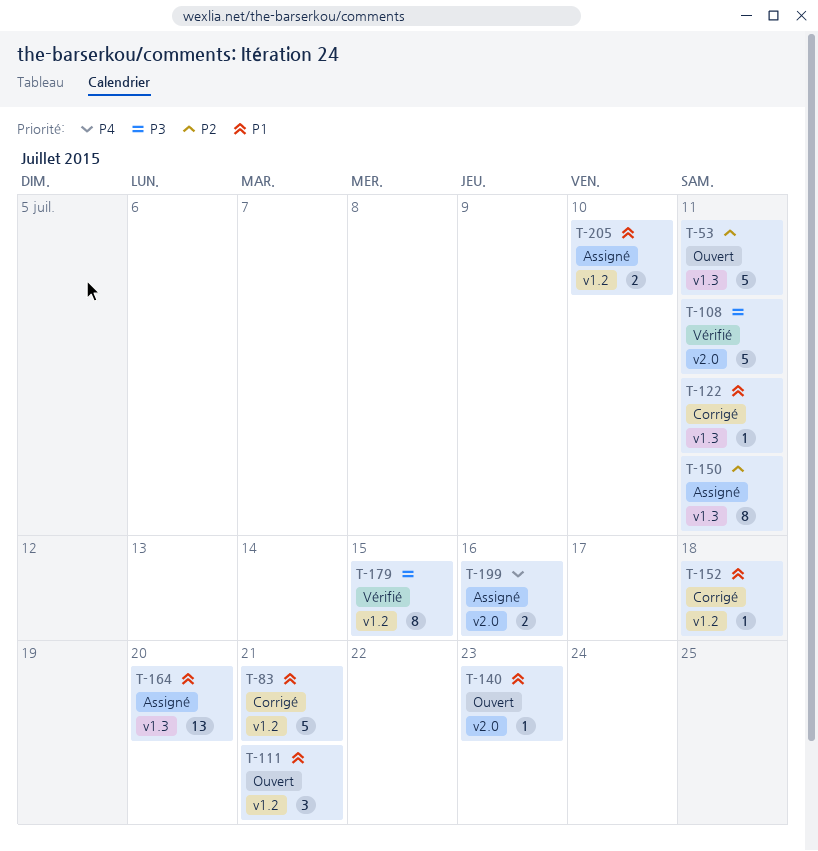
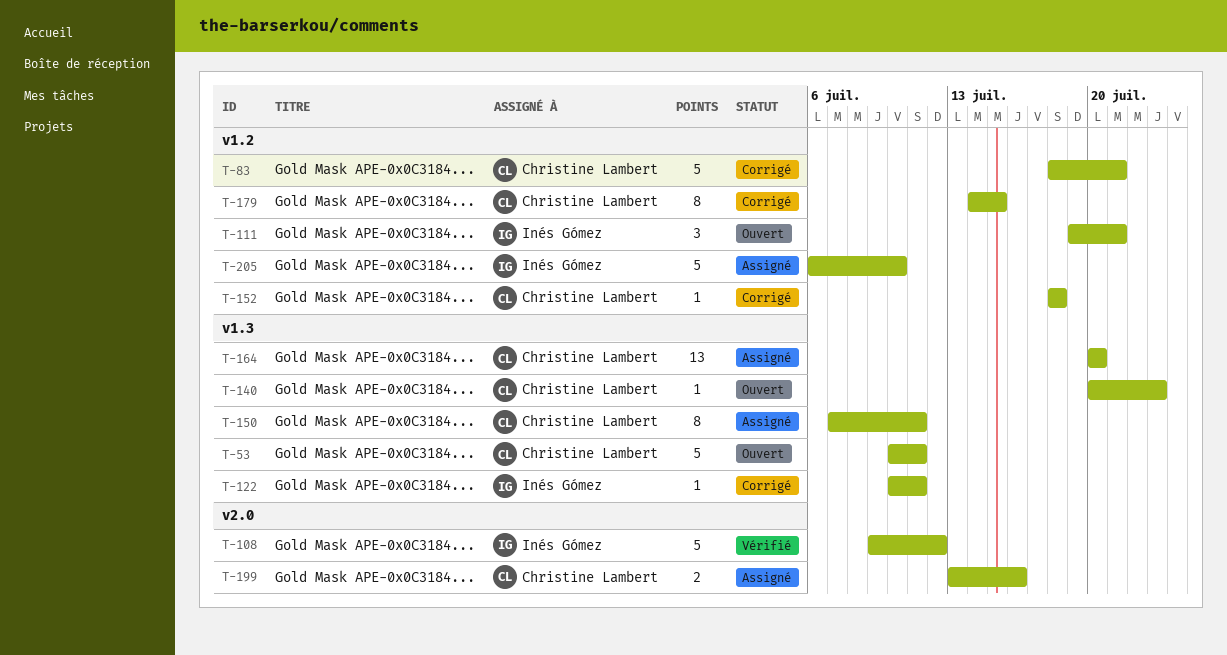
T-108, due: Jul 11 -> Jul 12
T-140, label: v2.0 -> v1.3
T-179, status: Vérifié -> Corrigé
T-205, estimate: 2 -> 5

